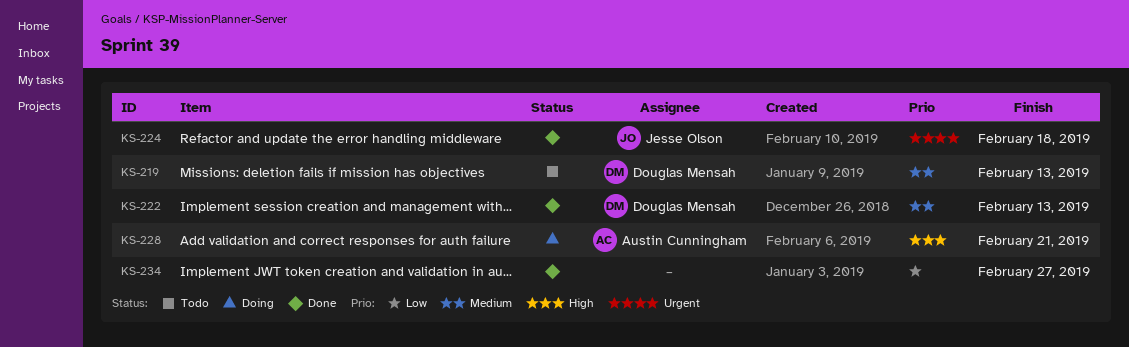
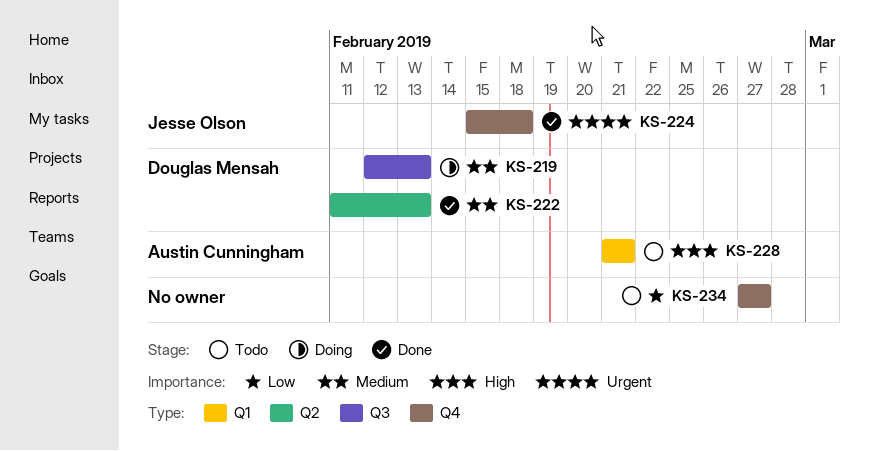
KS-219, status: Todo -> Doing
KS-228, status: Doing -> Todo
KS-234, status: Done -> Todo

